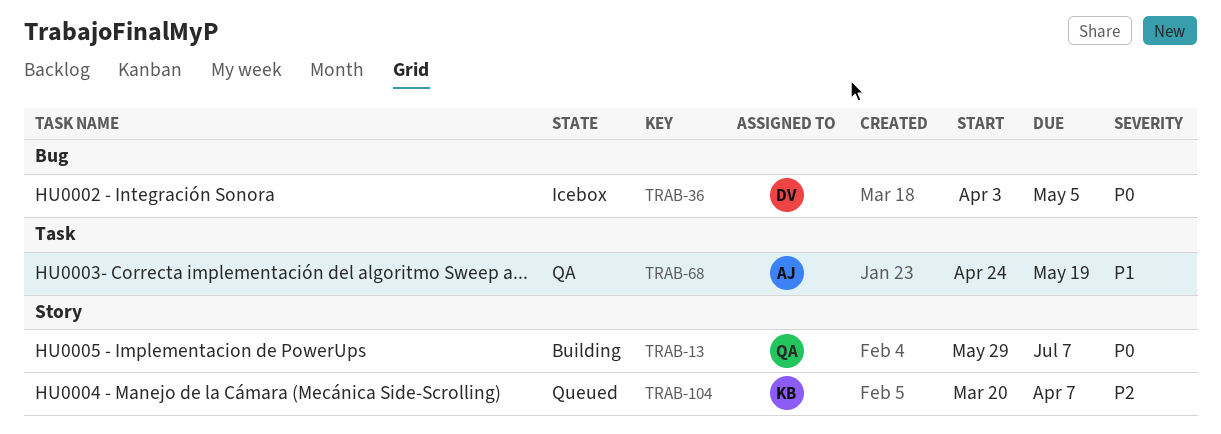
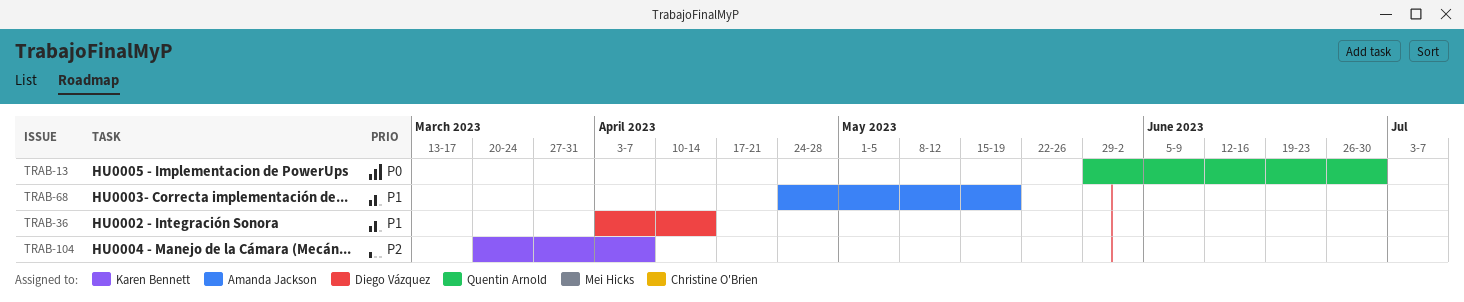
TRAB-13, due: Jul 7 -> Jun 30
TRAB-36, priority: P0 -> P1
TRAB-36, due: May 5 -> Apr 14

